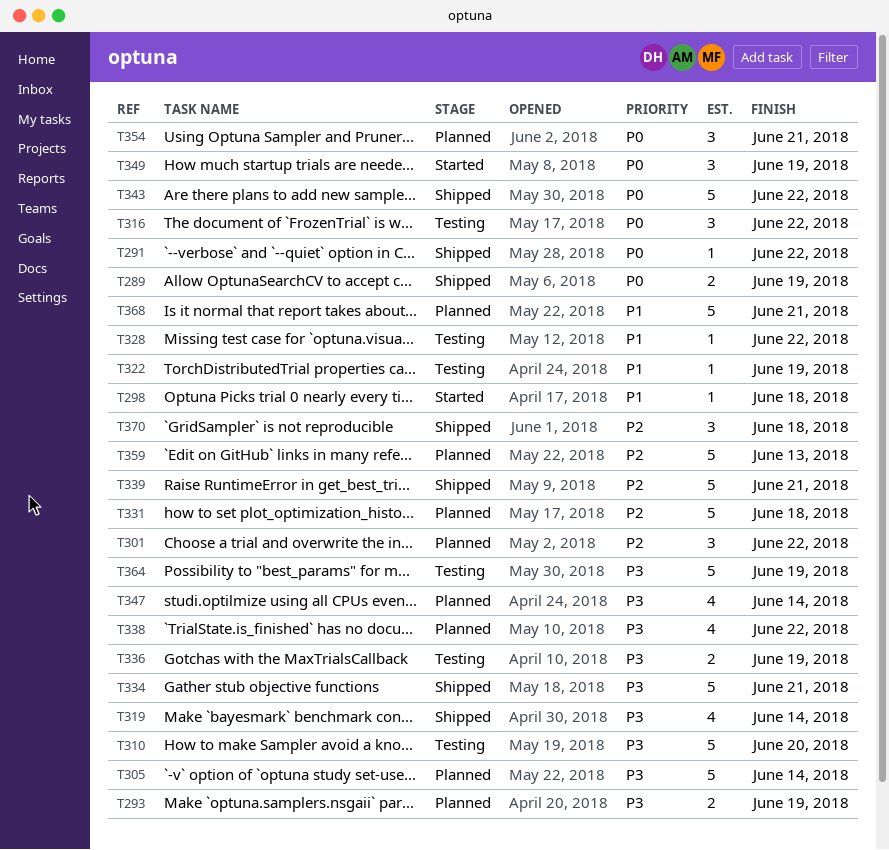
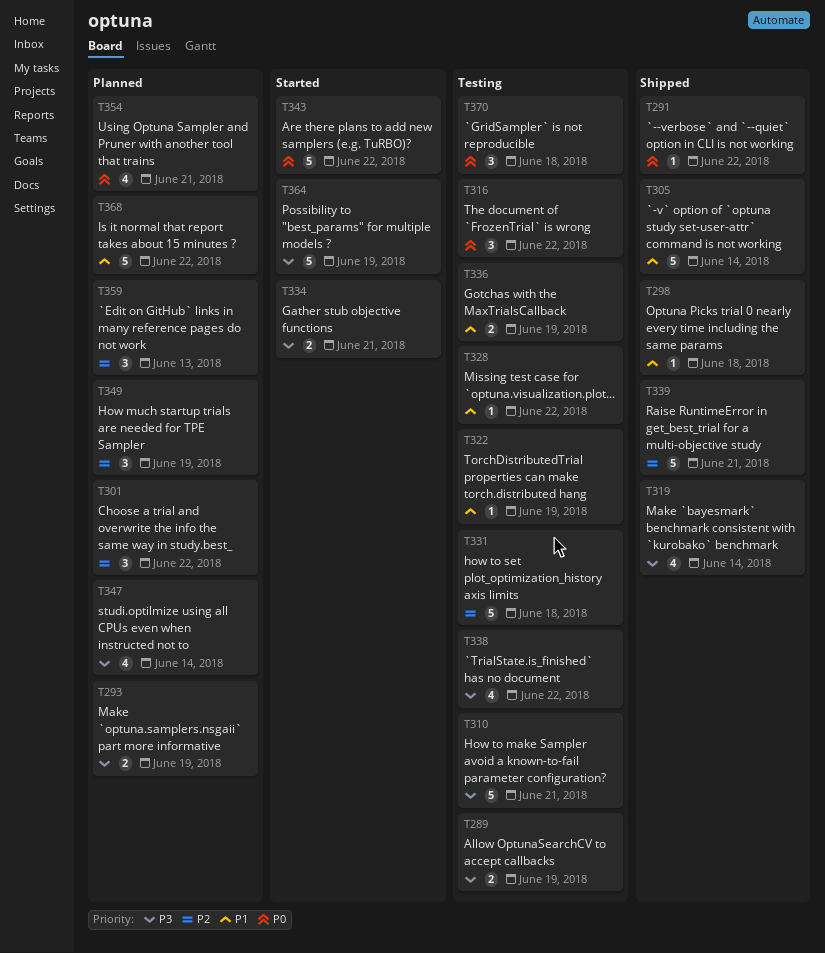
T289, status: Shipped -> Testing
T289, priority: P0 -> P3
T298, status: Started -> Shipped
T305, status: Planned -> Shipped
T305, priority: P3 -> P1
T310, due: Jun 20 -> Jun 21
T331, status: Planned -> Testing
T334, status: Shipped -> Started
T334, estimate: 5 -> 2
T336, priority: P3 -> P1
T338, status: Planned -> Testing
T343, status: Shipped -> Started
T349, status: Started -> Planned
T349, priority: P0 -> P2
T354, estimate: 3 -> 4
T359, estimate: 5 -> 3
T364, status: Testing -> Started
T368, due: Jun 21 -> Jun 22
T370, status: Shipped -> Testing
T370, priority: P2 -> P0

